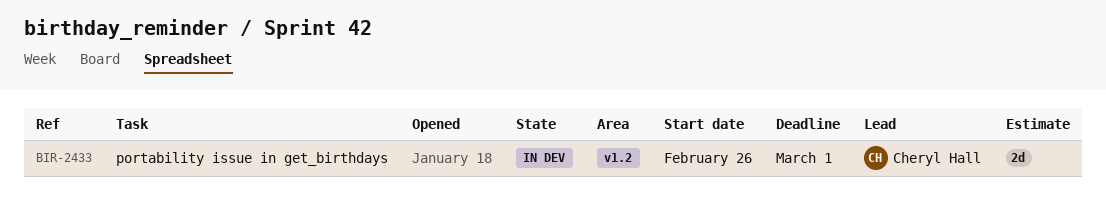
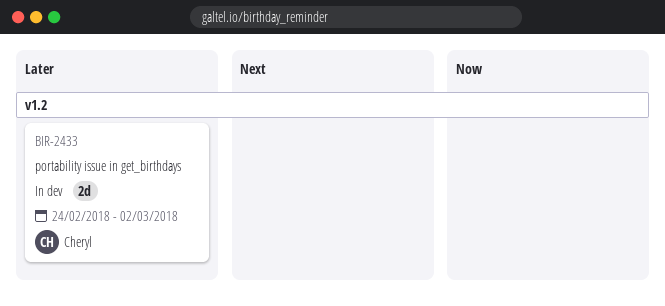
BIR-2433, start: Feb 26 -> Feb 24
BIR-2433, due: Mar 1 -> Mar 2

